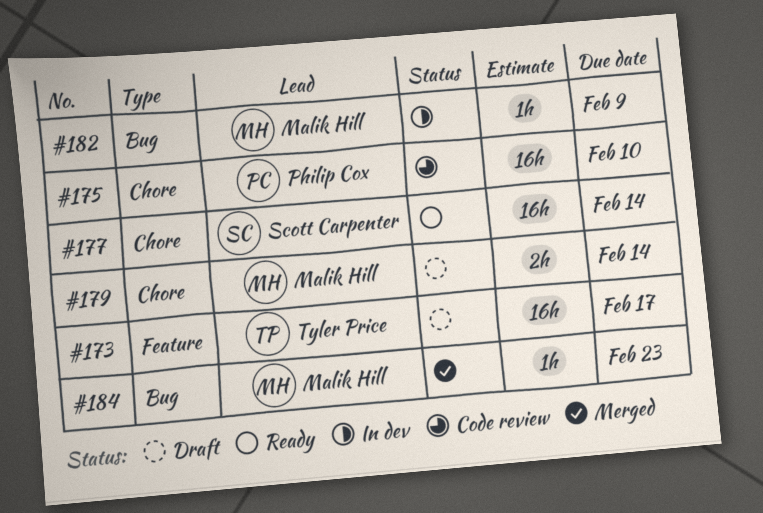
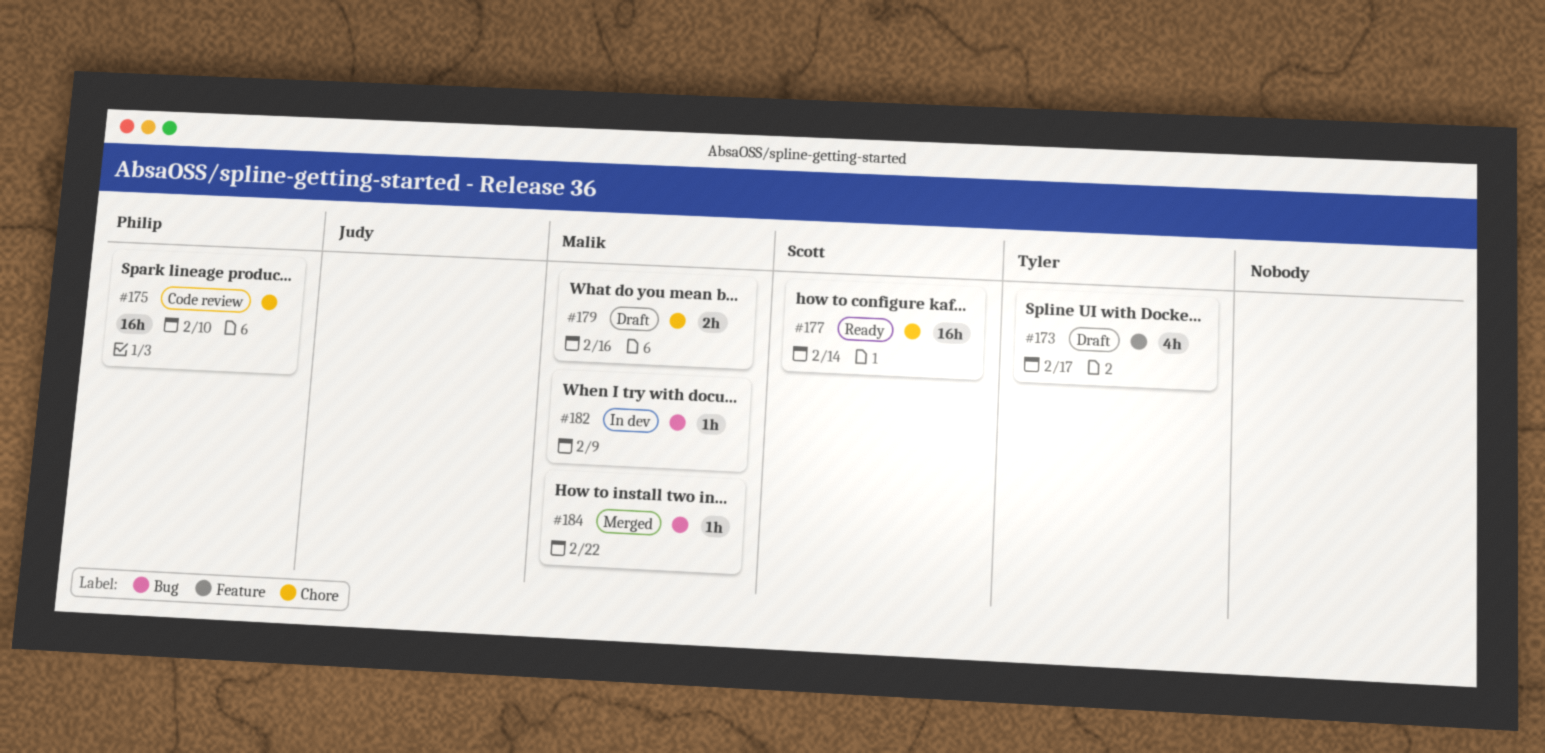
#173, estimate: 16h -> 4h
#179, due: Feb 14 -> Feb 16
#184, due: Feb 23 -> Feb 22

